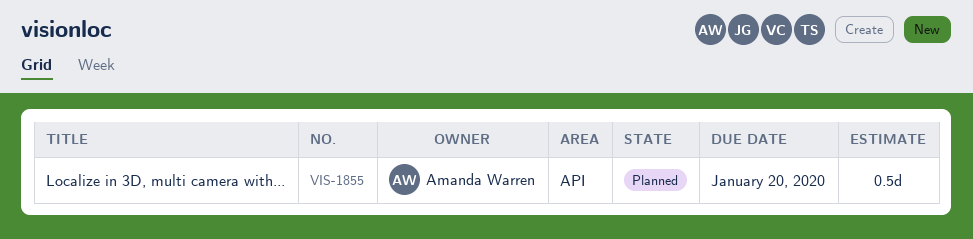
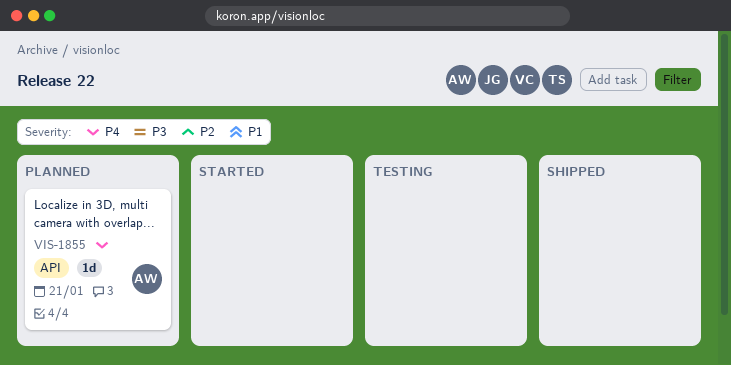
VIS-1855, estimate: 0.5d -> 1d
VIS-1855, due: Jan 20 -> Jan 21

